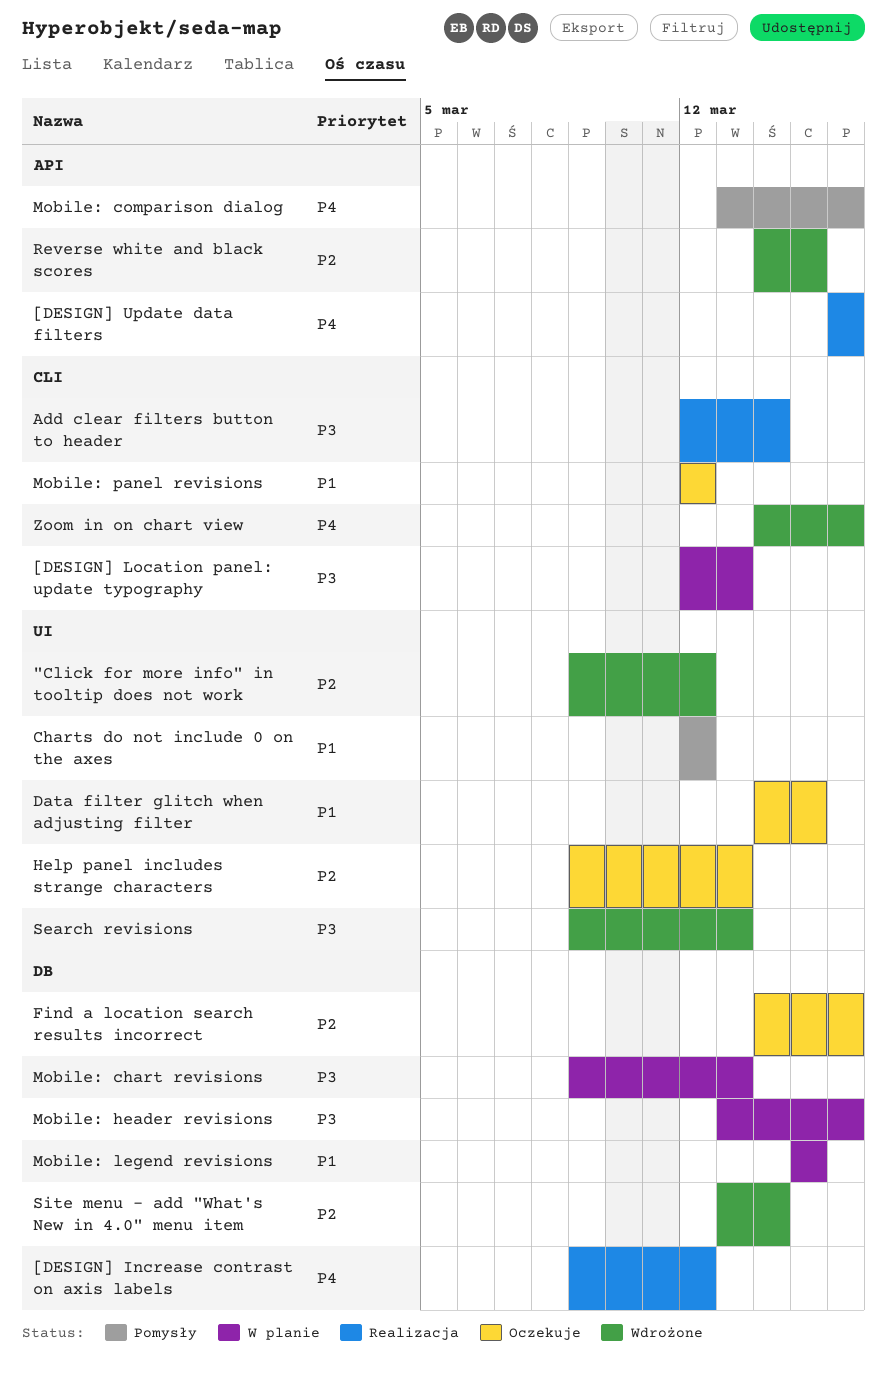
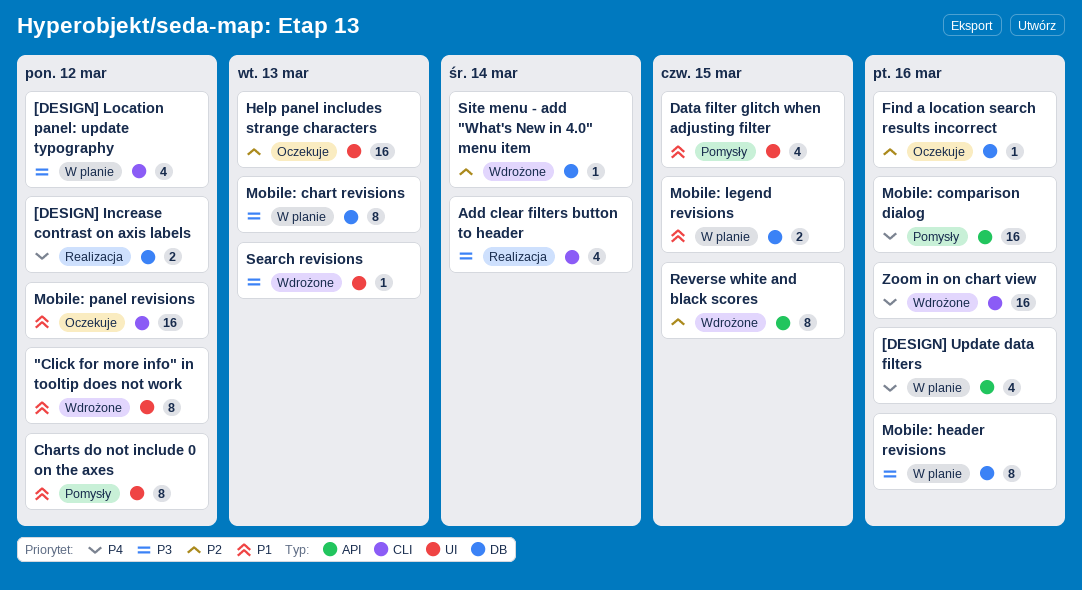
"Click for more info" in tooltip does not work, priority: P2 -> P1
[DESIGN] Location panel: update typography, due: Mar 13 -> Mar 12
[DESIGN] Update data filters, status: Realizacja -> W planie
Data filter glitch when adjusting filter, status: Oczekuje -> Pomysły

